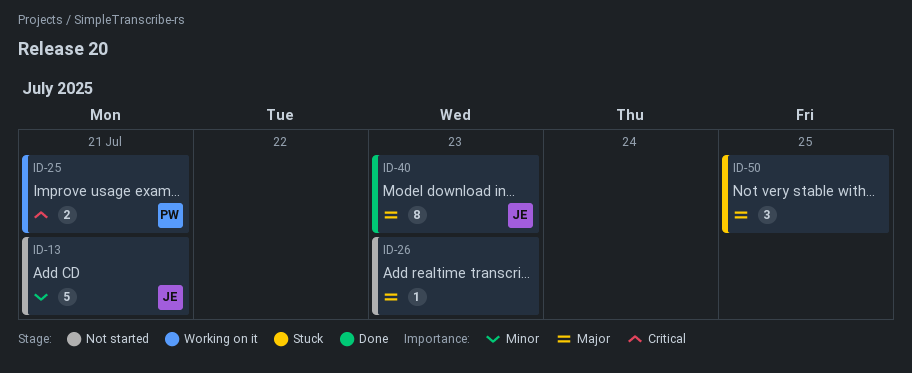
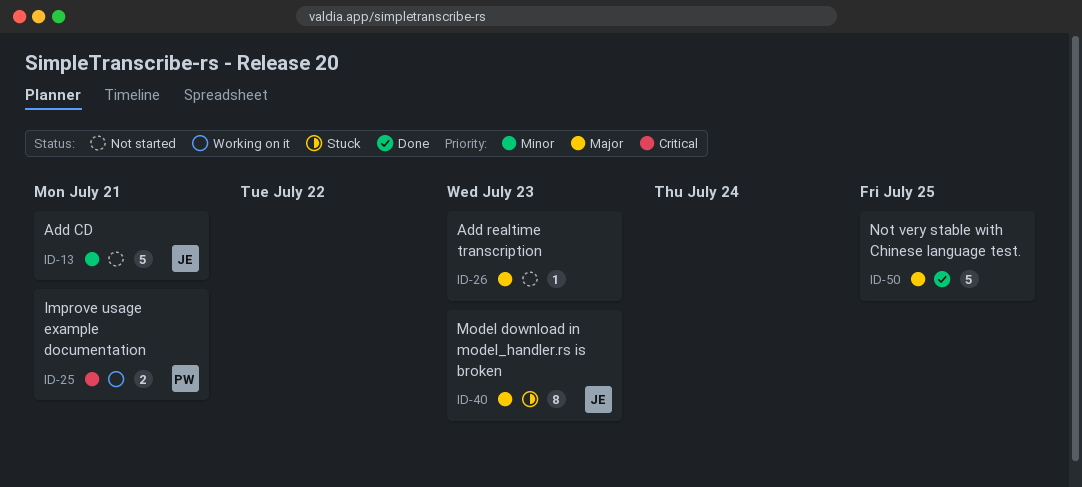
ID-40, status: Done -> Stuck
ID-50, status: Stuck -> Done
ID-50, estimate: 3 -> 5

